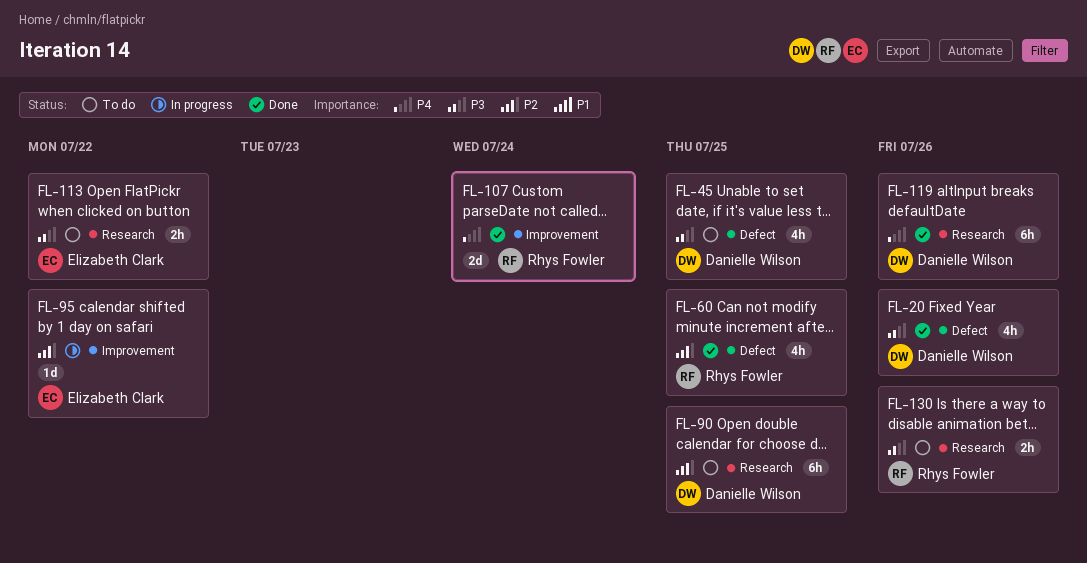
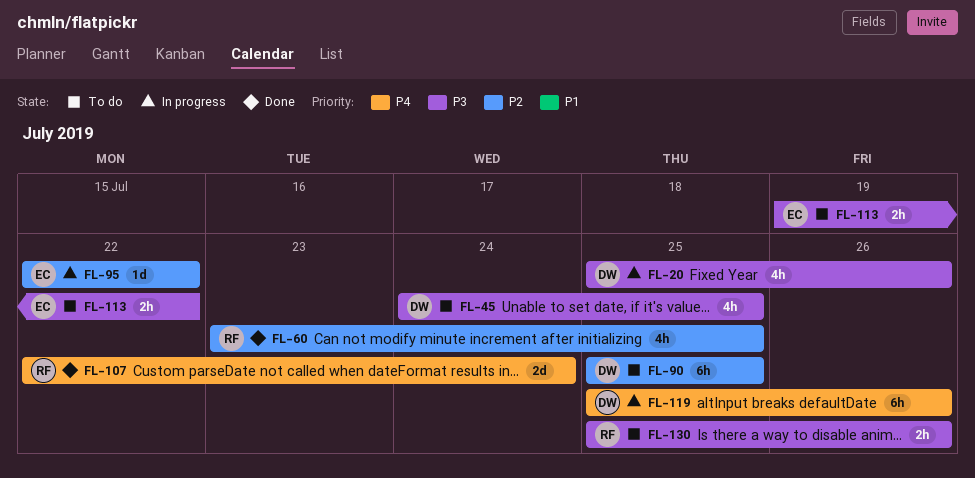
FL-20, status: Done -> In progress
FL-119, status: Done -> In progress

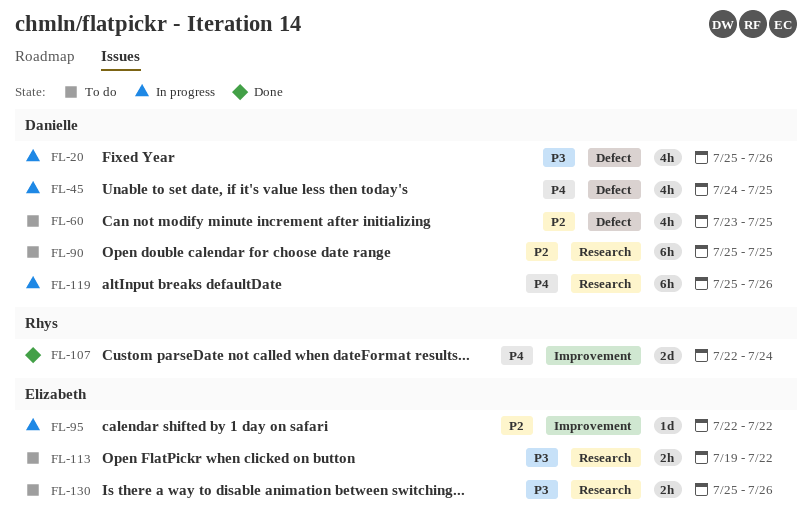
FL-45, status: To do -> In progress
FL-45, priority: P3 -> P4
FL-60, status: Done -> To do
FL-60, owner: Rhys -> Danielle
FL-130, owner: Rhys -> Elizabeth

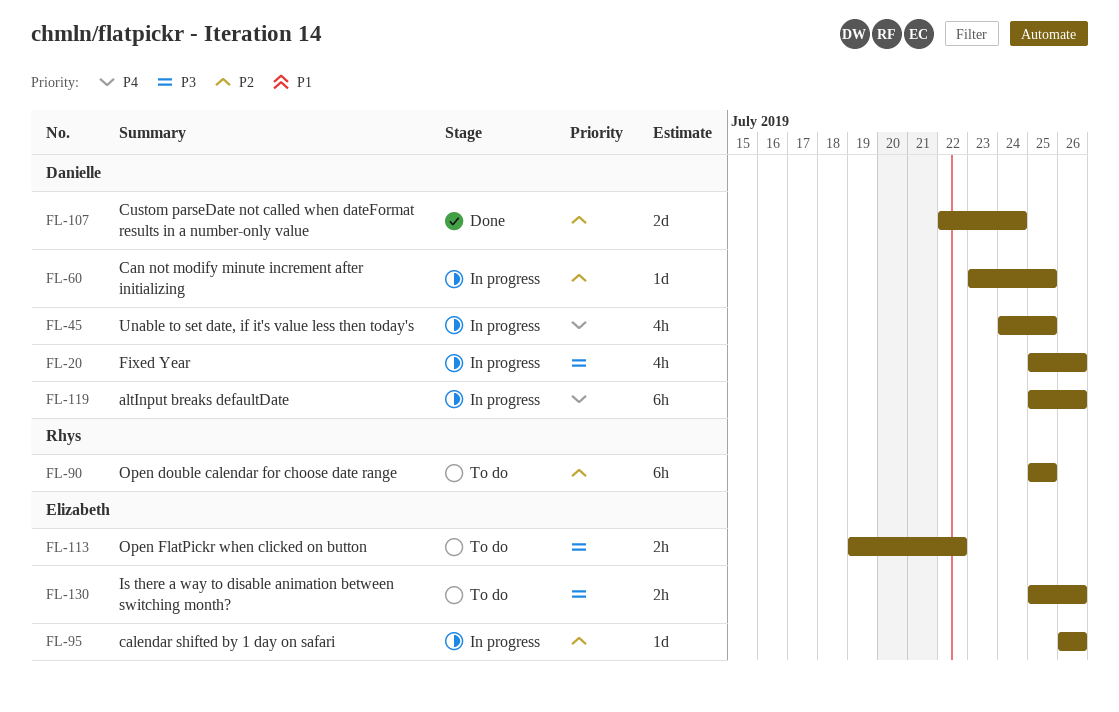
FL-60, status: To do -> In progress
FL-60, estimate: 4h -> 1d
FL-90, owner: Danielle -> Rhys
FL-95, start: Jul 22 -> Jul 26
FL-95, due: Jul 22 -> Jul 26
FL-107, owner: Rhys -> Danielle
FL-107, priority: P4 -> P2

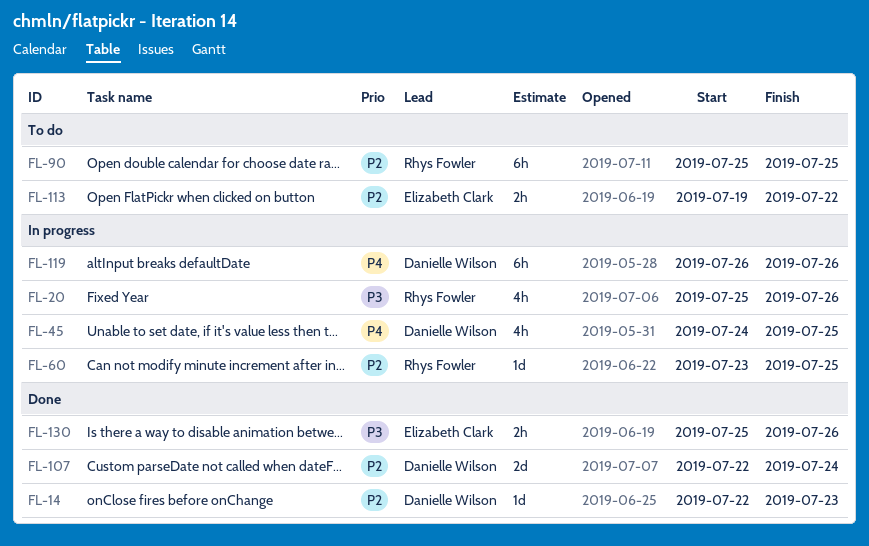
FL-14: none -> present
FL-20, owner: Danielle Wilson -> Rhys Fowler
FL-60, owner: Danielle Wilson -> Rhys Fowler
FL-95: present -> none
FL-113, priority: P3 -> P2
FL-119, start: Jul 25 -> Jul 26
FL-130, status: To do -> Done

